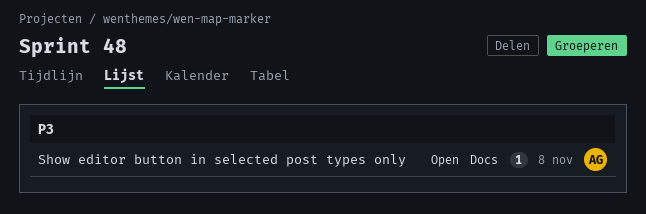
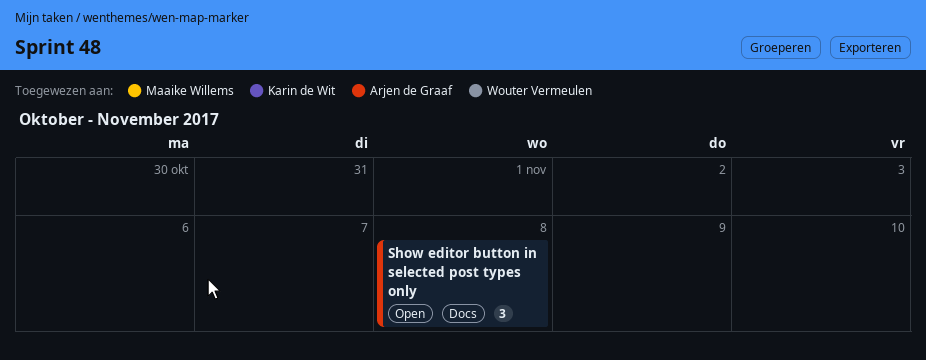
Show editor button in selected post types only, estimate: 1 -> 3

